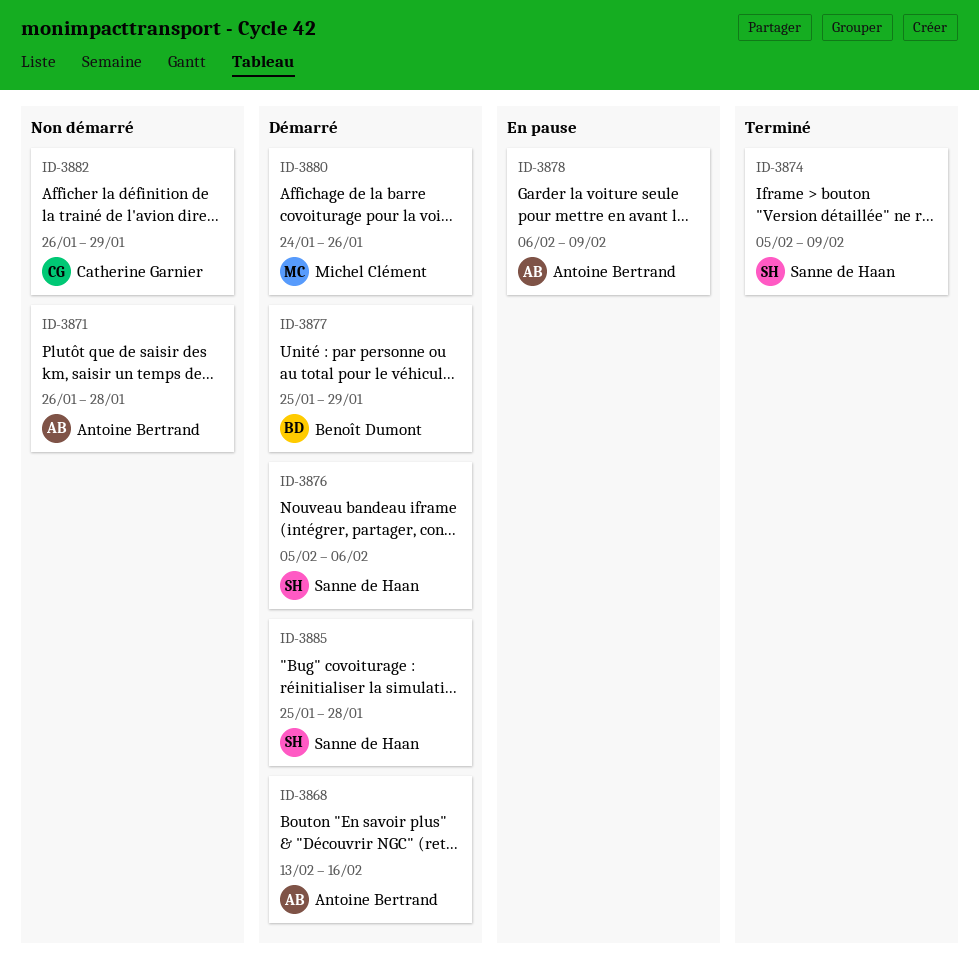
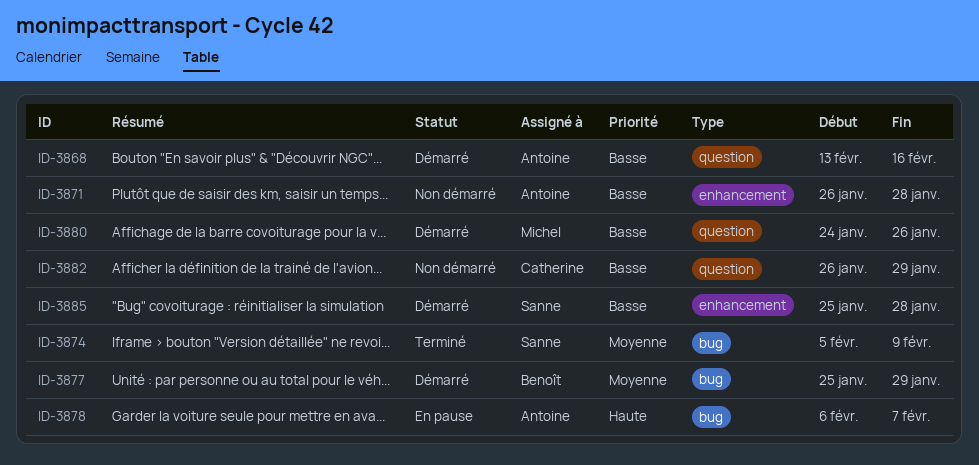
ID-3876: present -> none
ID-3878, due: Feb 9 -> Feb 7

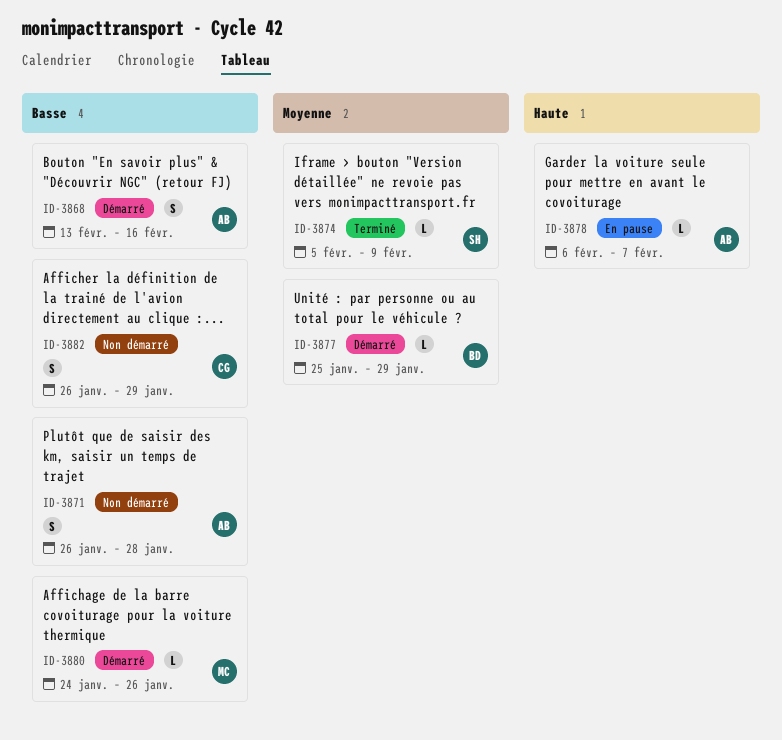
ID-3885: present -> none

